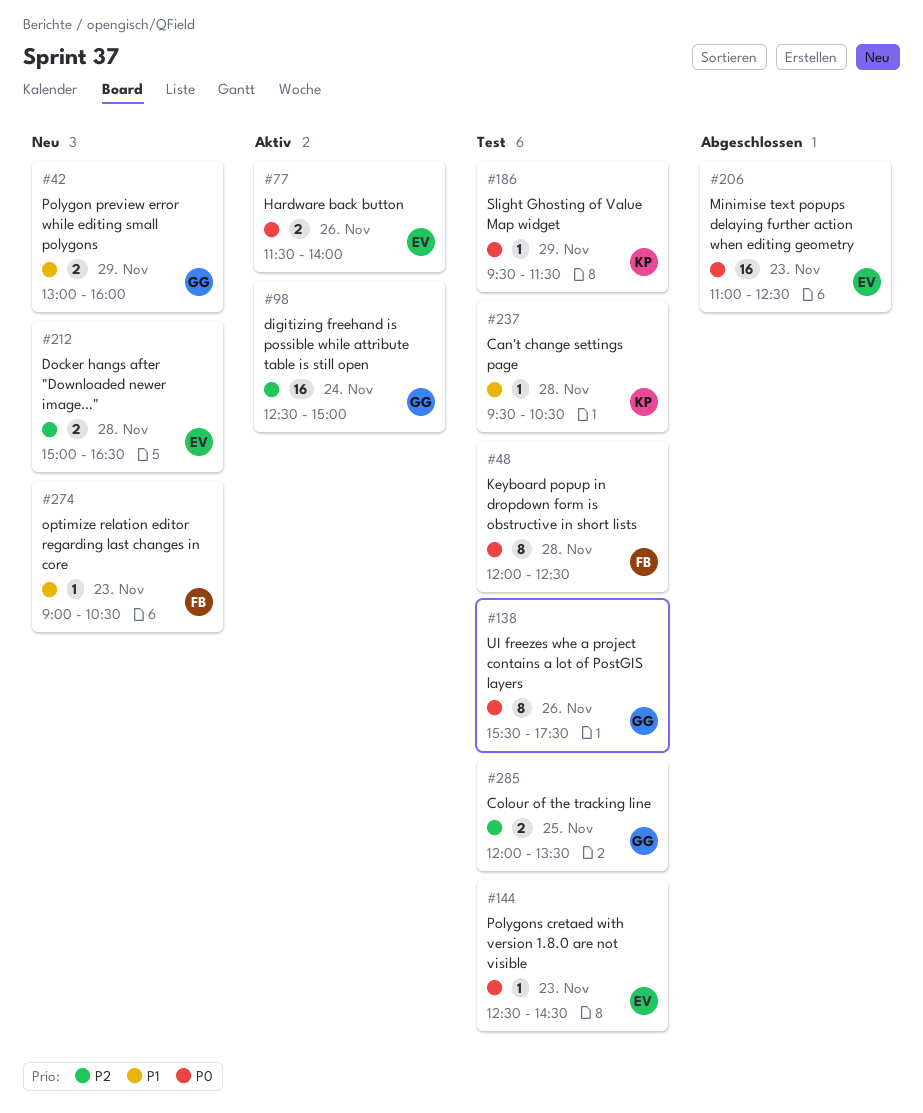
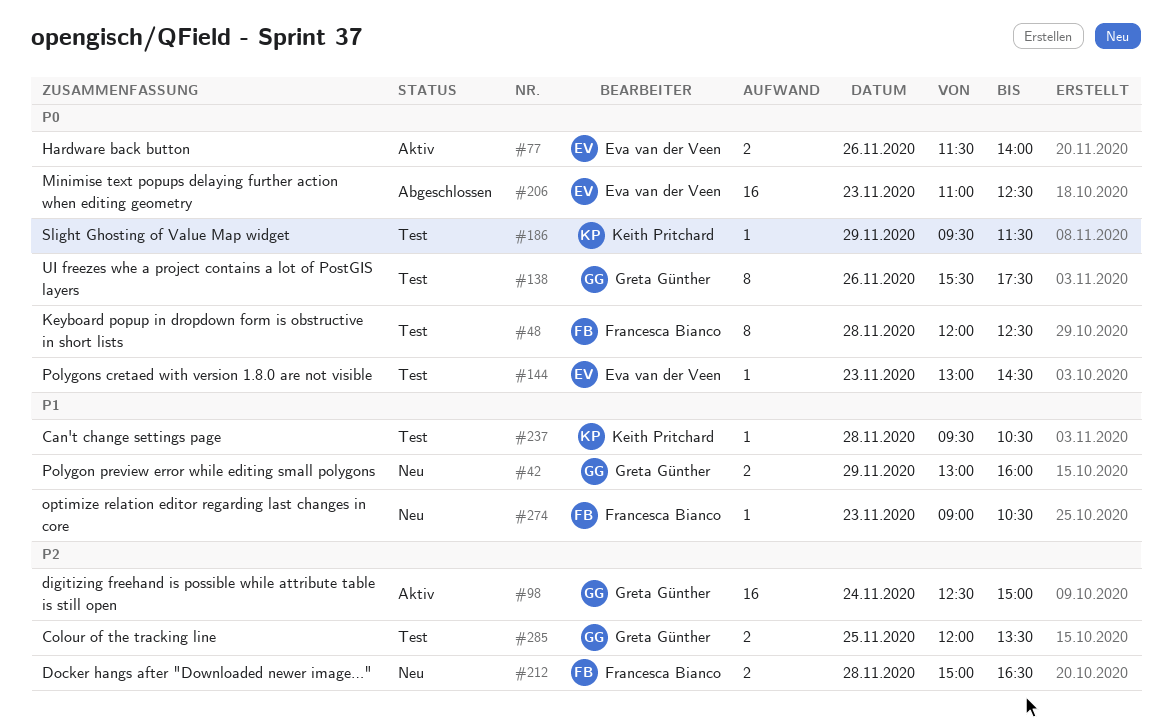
#144, begins: 12:30 -> 13:00
#212, owner: Eva van der Veen -> Francesca Bianco

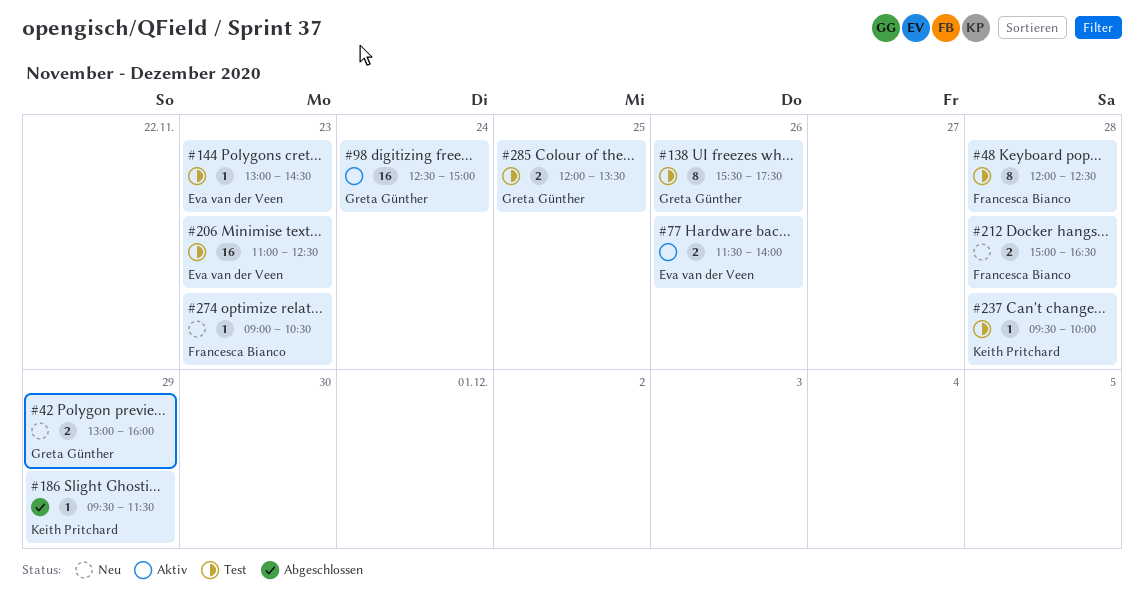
#186, status: Test -> Abgeschlossen
#206, status: Abgeschlossen -> Test
#237, ends: 10:30 -> 10:00

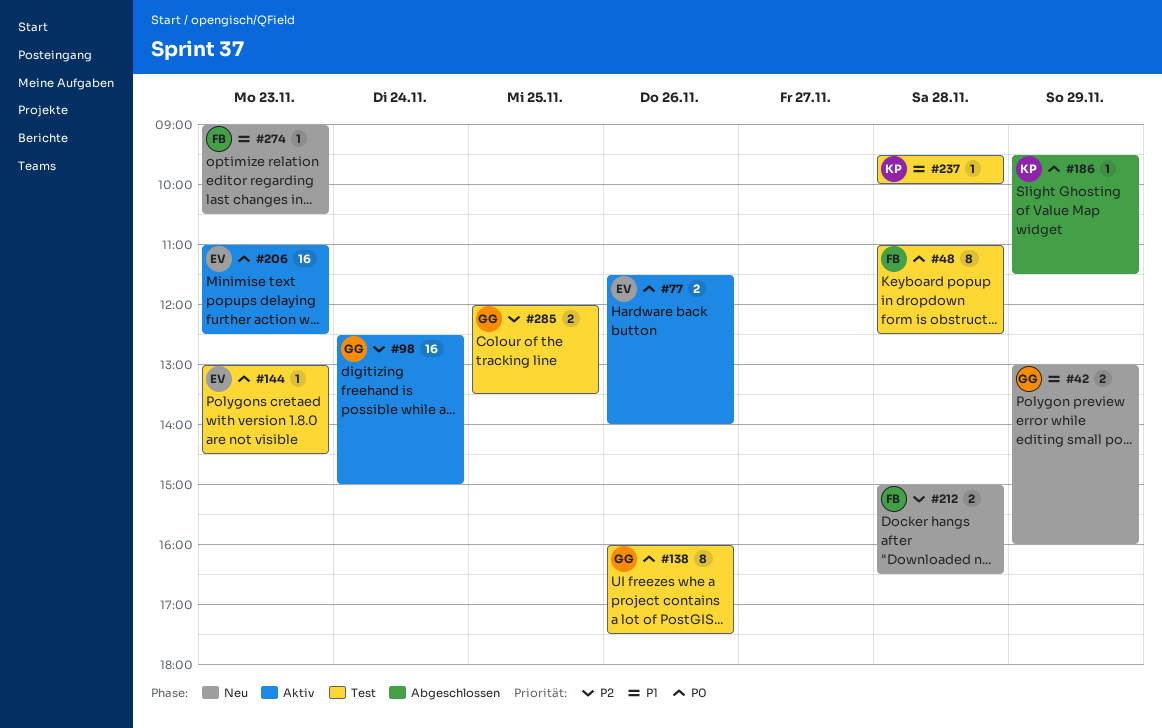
#48, begins: 12:00 -> 11:00
#138, begins: 15:30 -> 16:00
#206, status: Test -> Aktiv

